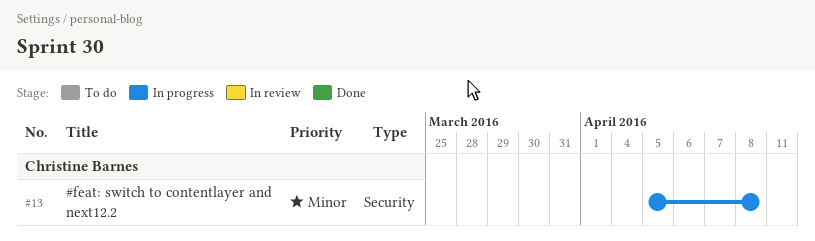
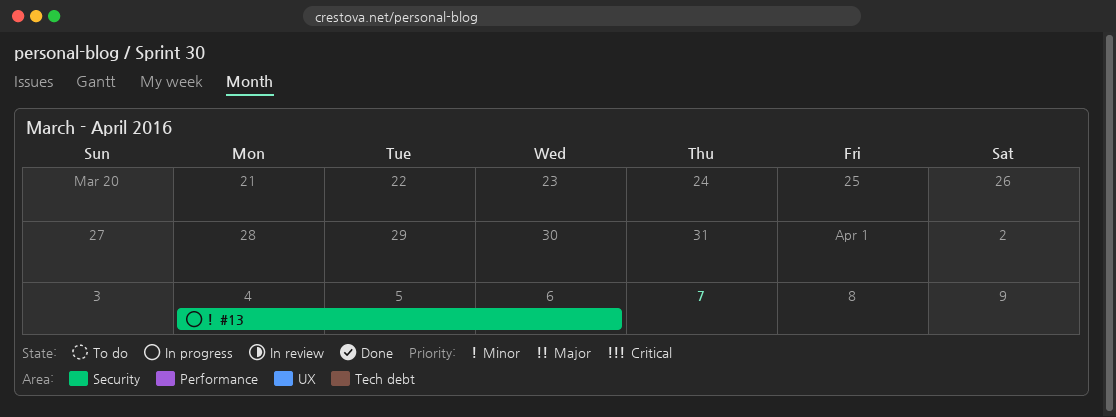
#13, start: Apr 5 -> Apr 4
#13, due: Apr 8 -> Apr 6

